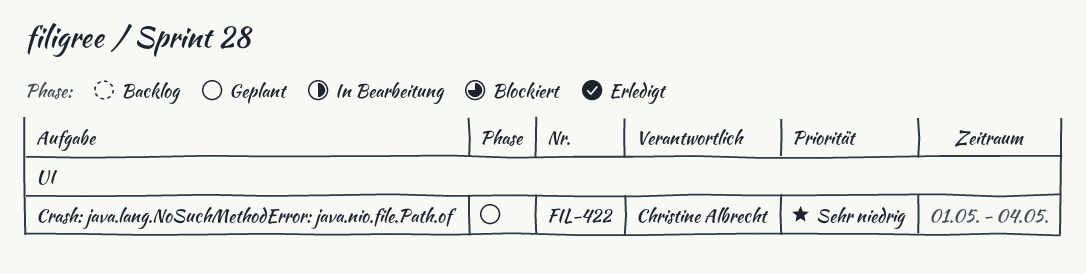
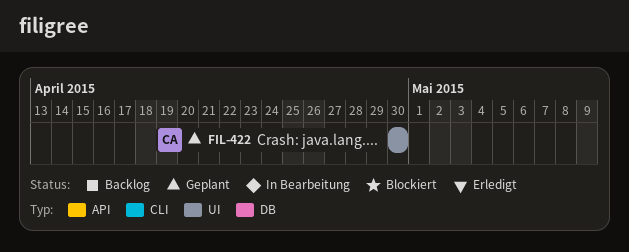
FIL-422, start: May 1 -> Apr 30
FIL-422, due: May 4 -> Apr 30

